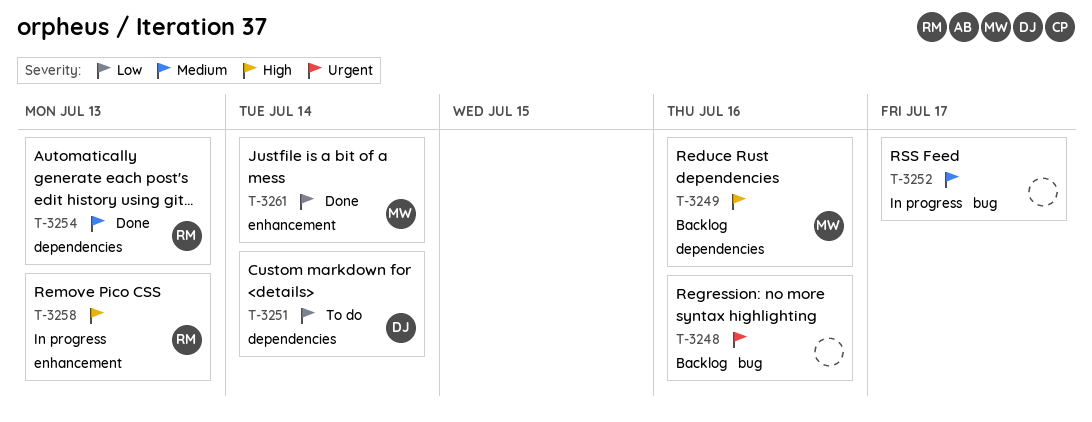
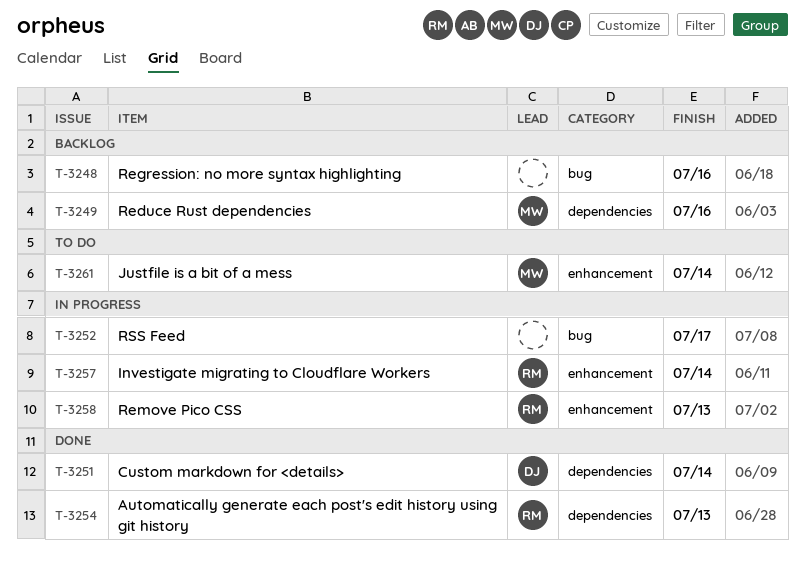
T-3251, status: To do -> Done
T-3257: none -> present
T-3261, status: Done -> To do

